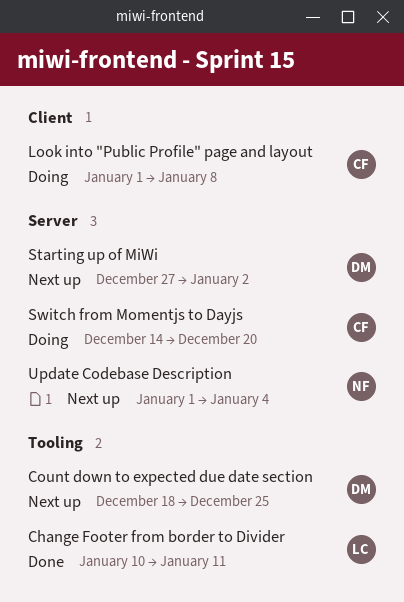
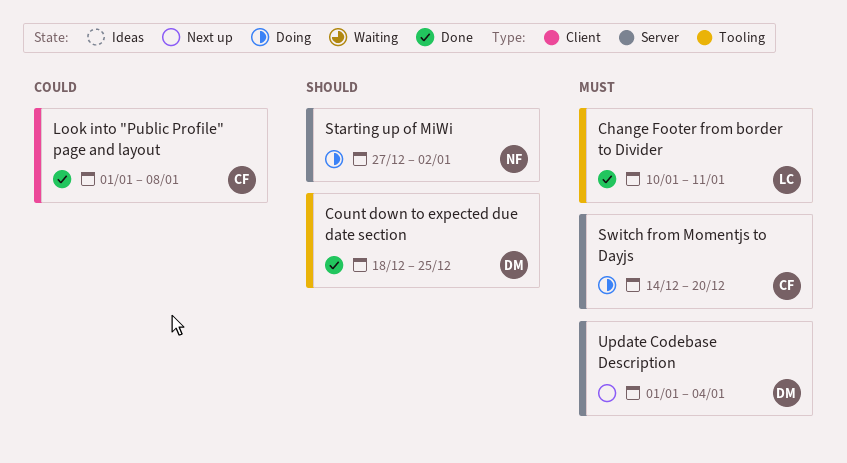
Count down to expected due date section, status: Next up -> Done
Look into "Public Profile" page and layout, status: Doing -> Done
Starting up of MiWi, status: Next up -> Doing
Starting up of MiWi, owner: DM -> NF
Update Codebase Description, owner: NF -> DM

